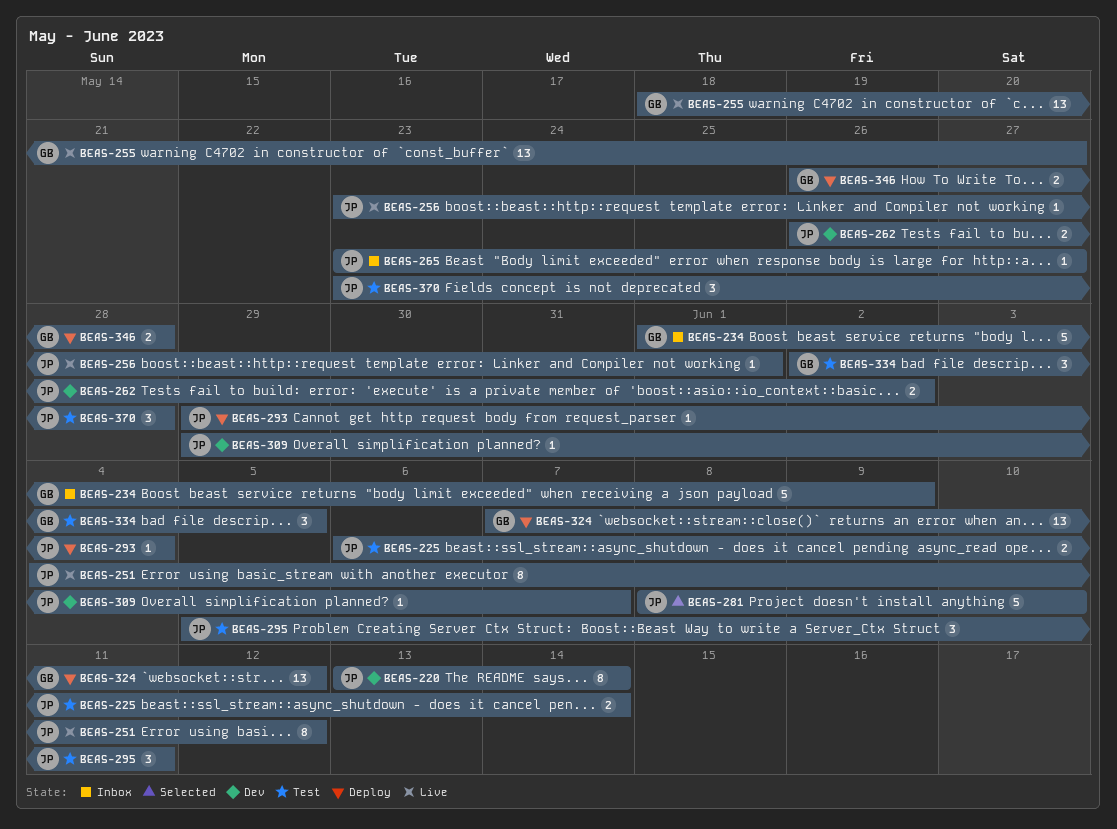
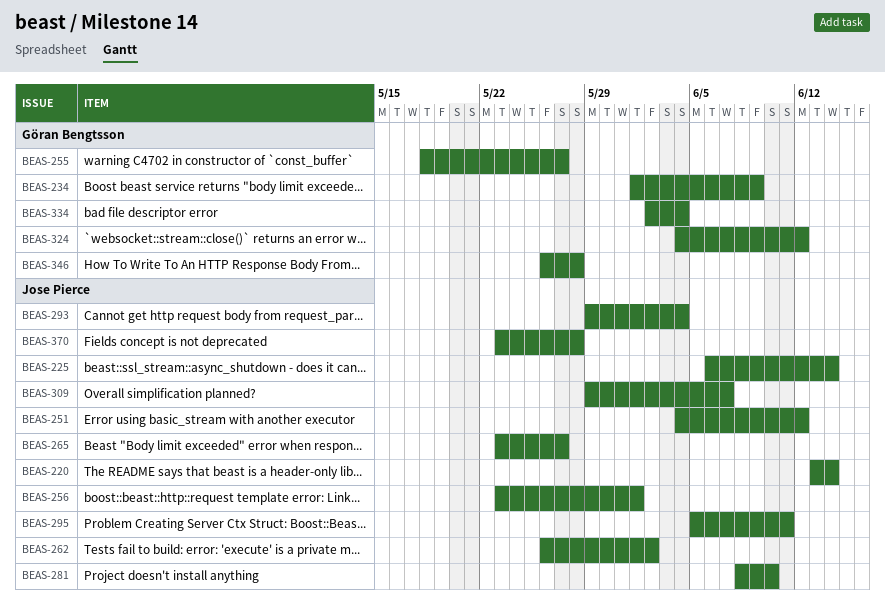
BEAS-324, start: Jun 7 -> Jun 4
BEAS-334, due: Jun 5 -> Jun 4

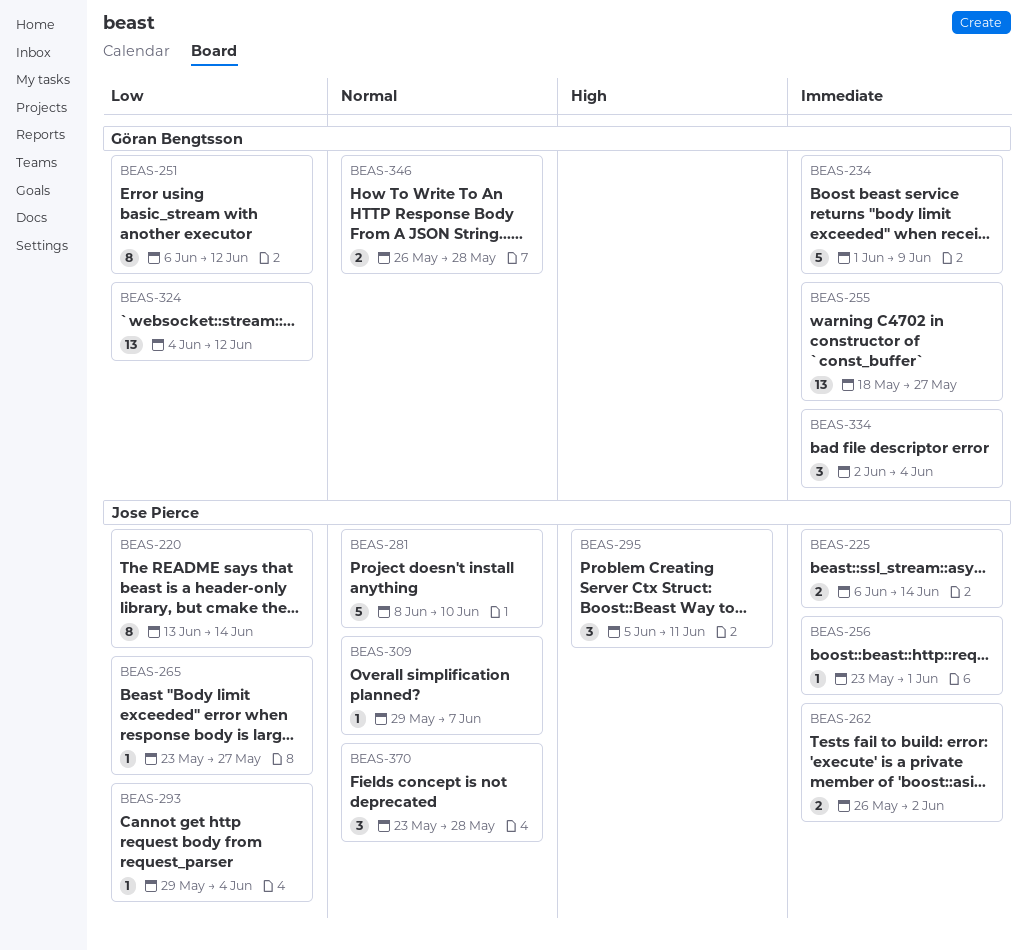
BEAS-251, owner: Jose Pierce -> Göran Bengtsson
BEAS-251, start: Jun 4 -> Jun 6

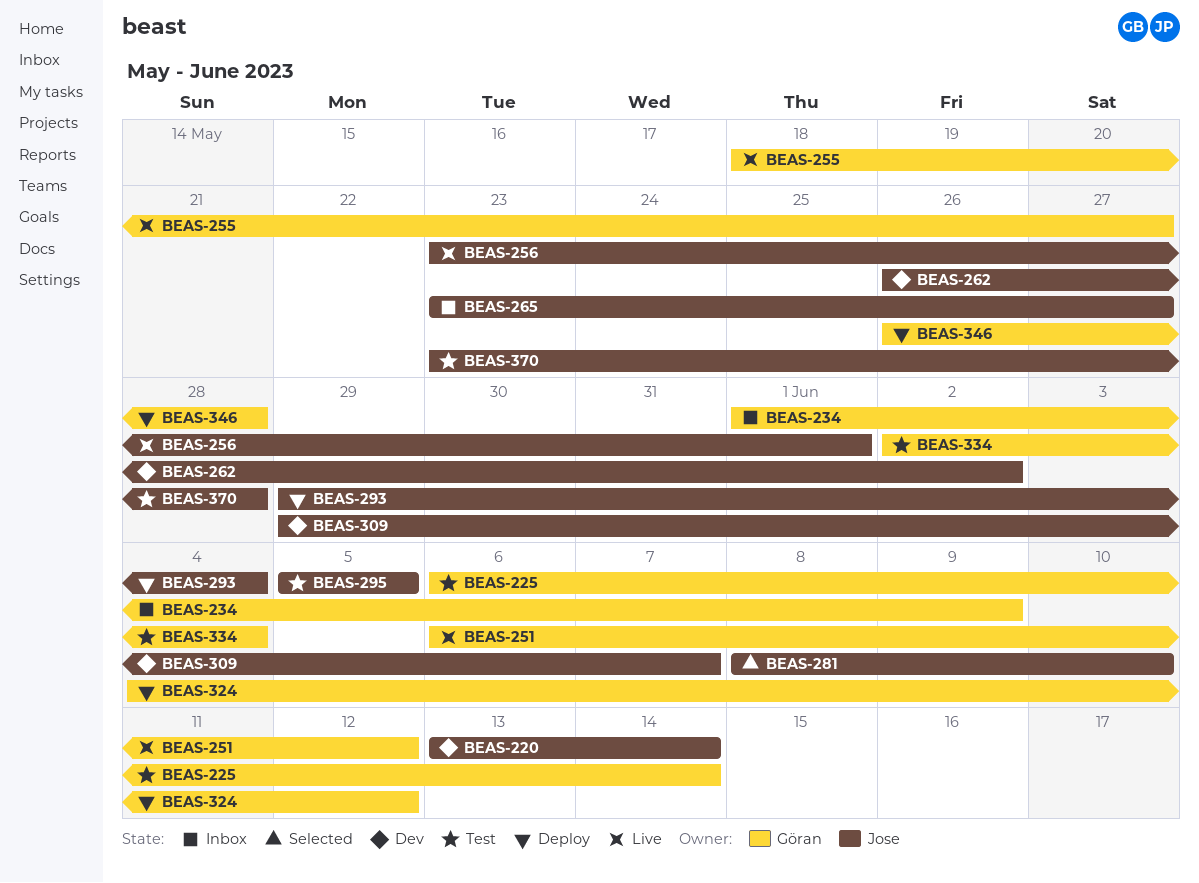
BEAS-225, owner: Jose Pierce -> Göran Bengtsson
BEAS-295, due: Jun 11 -> Jun 5

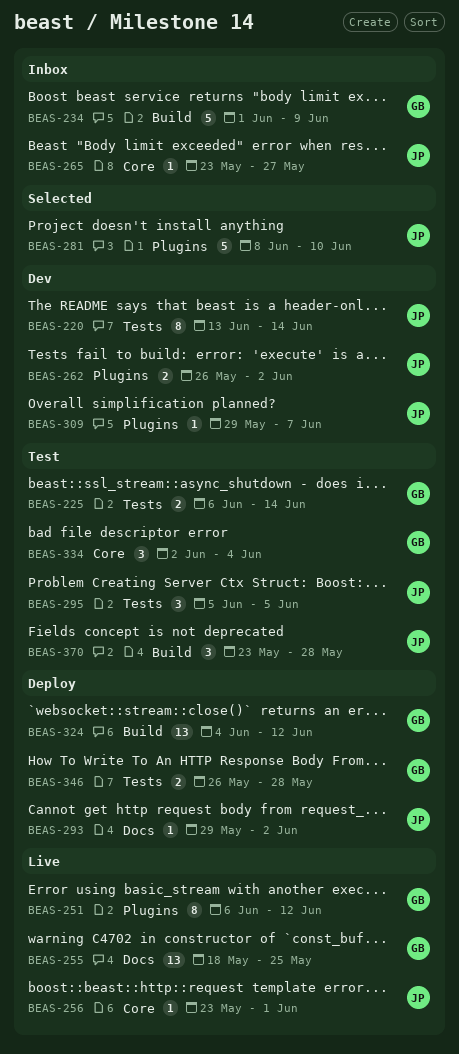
BEAS-255, due: May 27 -> May 25
BEAS-293, due: Jun 4 -> Jun 2

